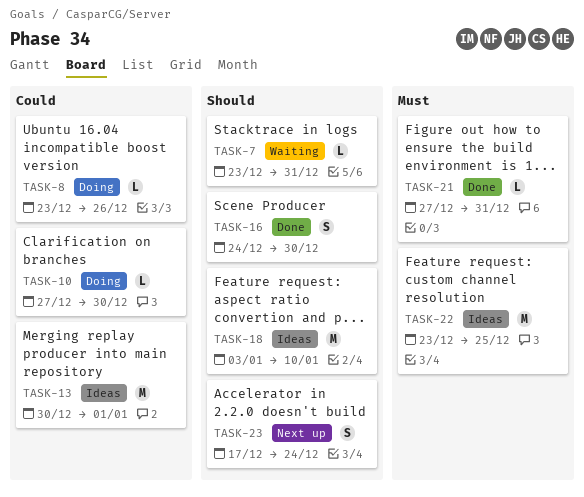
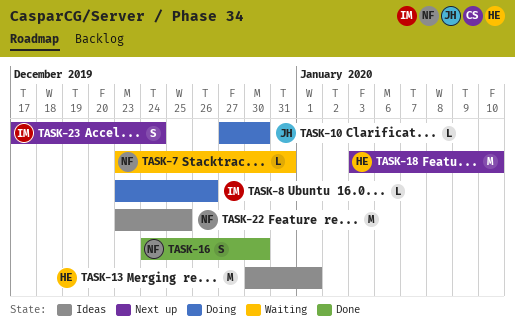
TASK-18, status: Ideas -> Next up
TASK-21: present -> none

